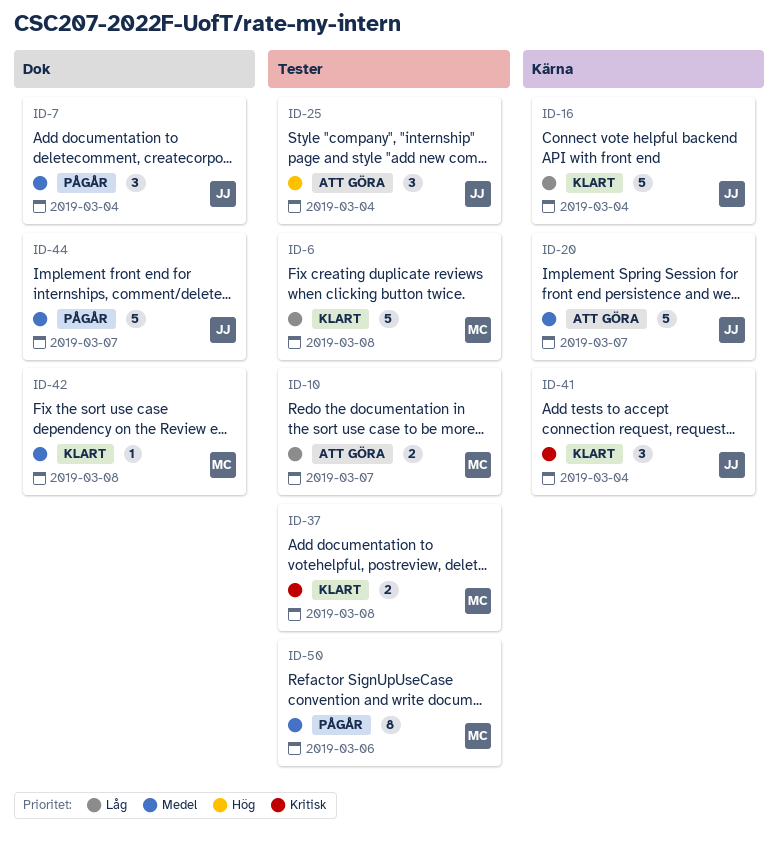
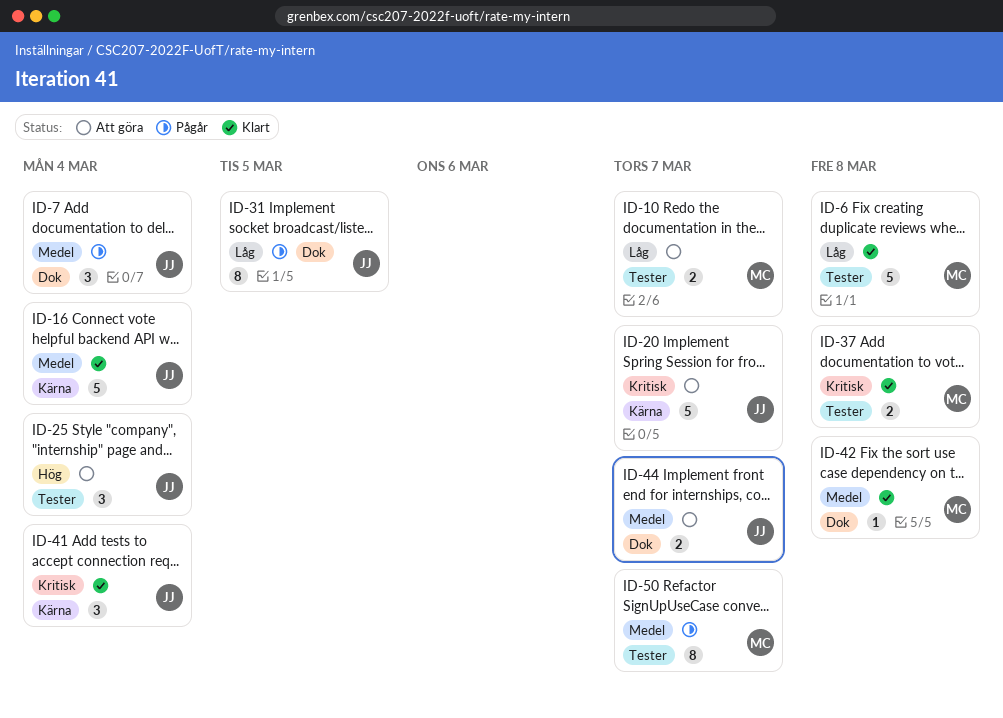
ID-16, priority: Låg -> Medel
ID-20, priority: Medel -> Kritisk
ID-31: none -> present
ID-44, status: Pågår -> Att göra
ID-44, estimate: 5 -> 2
ID-50, due: Mar 6 -> Mar 7

